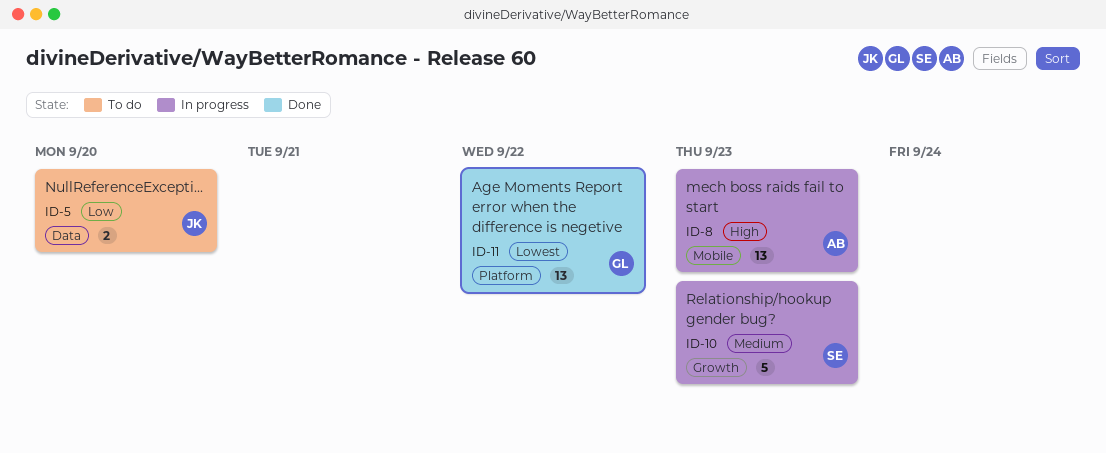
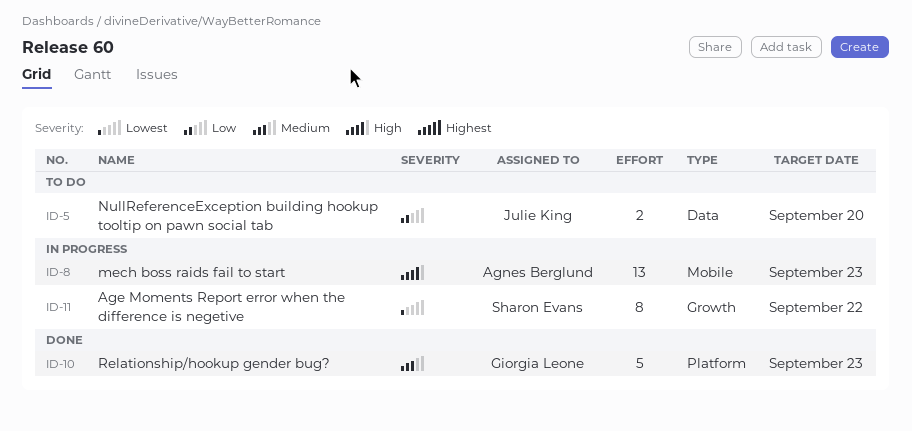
ID-10, status: In progress -> Done
ID-10, owner: Sharon Evans -> Giorgia Leone
ID-10, label: Growth -> Platform
ID-11, status: Done -> In progress
ID-11, owner: Giorgia Leone -> Sharon Evans
ID-11, label: Platform -> Growth
ID-11, estimate: 13 -> 8

